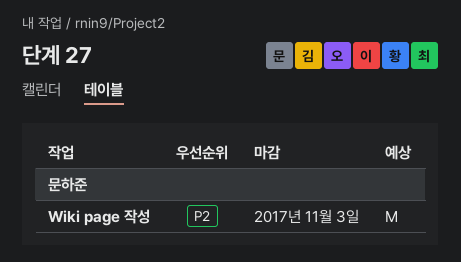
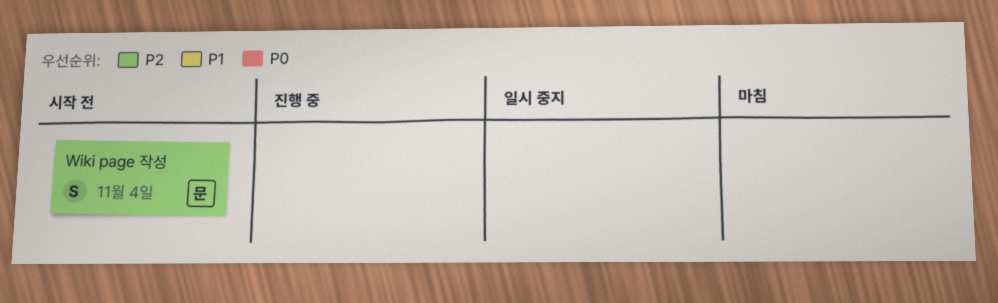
Wiki page 작성, estimate: M -> S
Wiki page 작성, due: Nov 3 -> Nov 4

